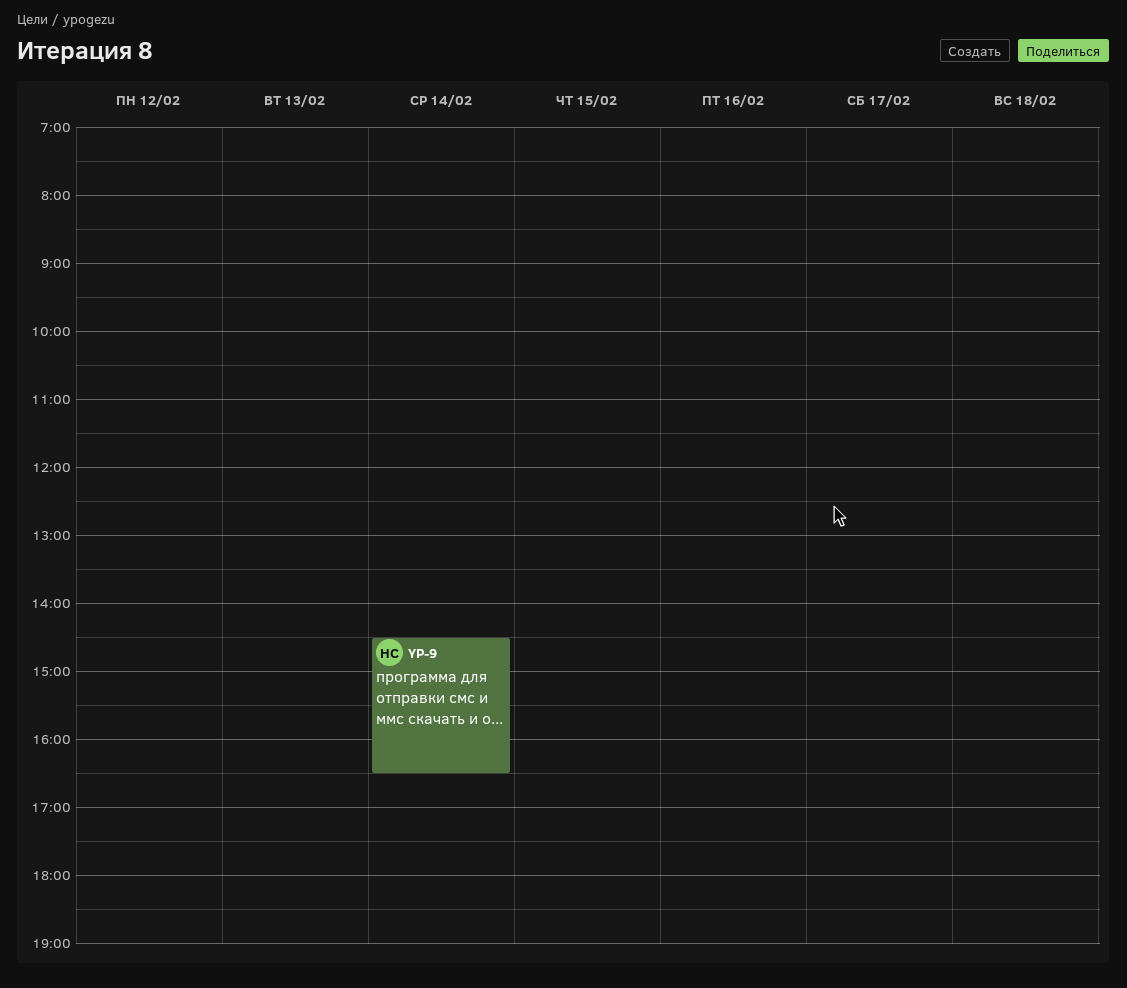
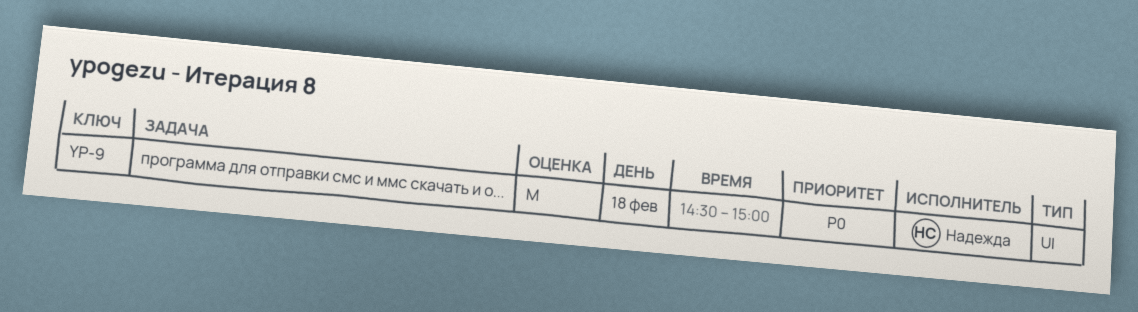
YP-9, day: Feb 14 -> Feb 18
YP-9, ends: 16:30 -> 15:00

